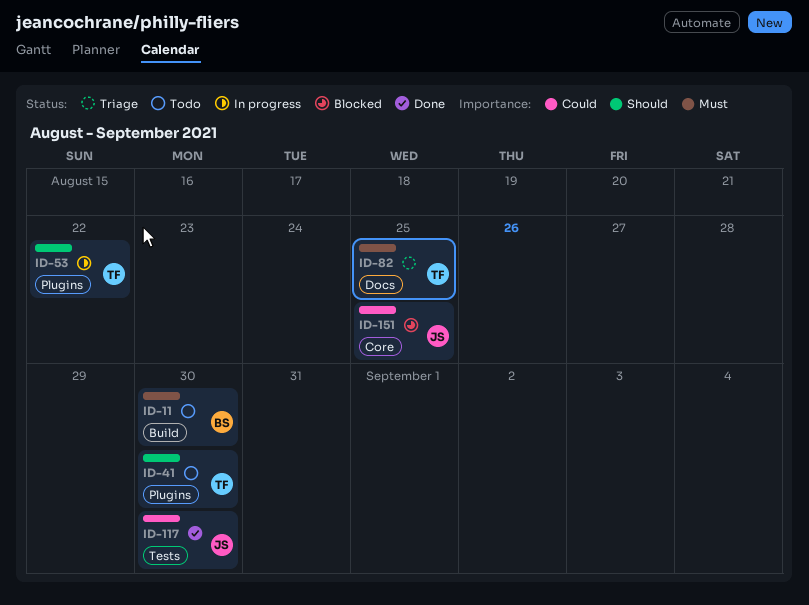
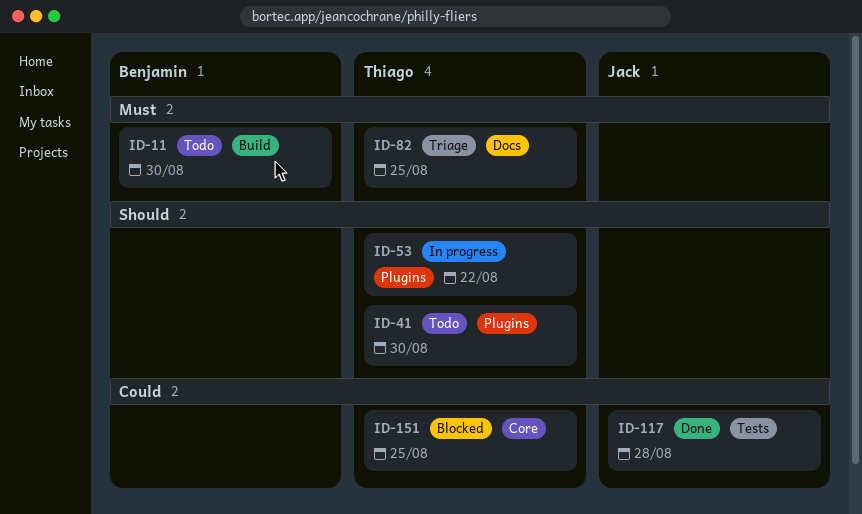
ID-117, due: Aug 30 -> Aug 28
ID-151, owner: Jack -> Thiago

